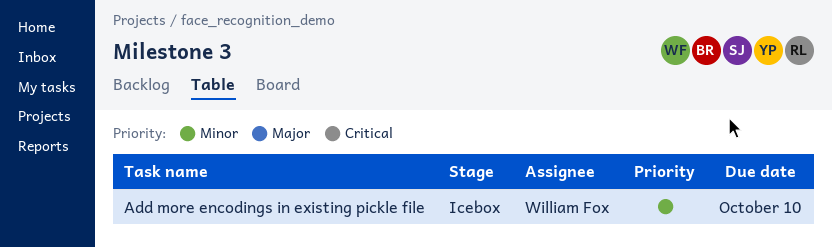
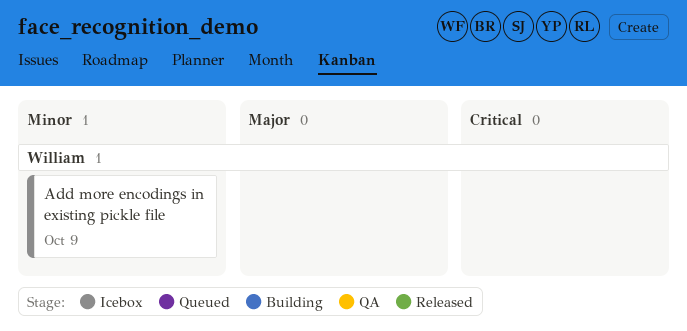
Add more encodings in existing pickle file, due: Oct 10 -> Oct 9

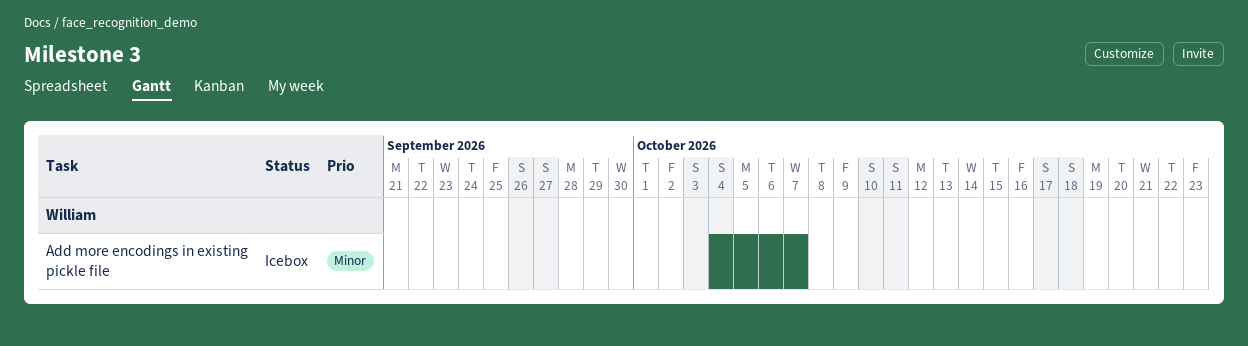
Add more encodings in existing pickle file, due: Oct 9 -> Oct 7

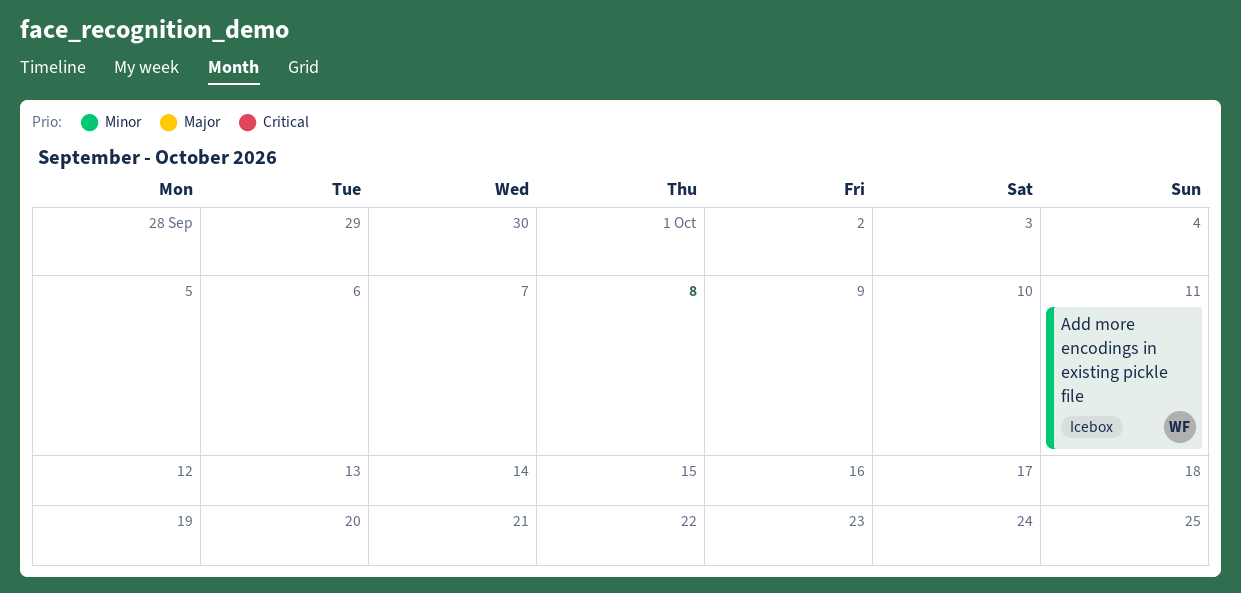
Add more encodings in existing pickle file, due: Oct 7 -> Oct 11

